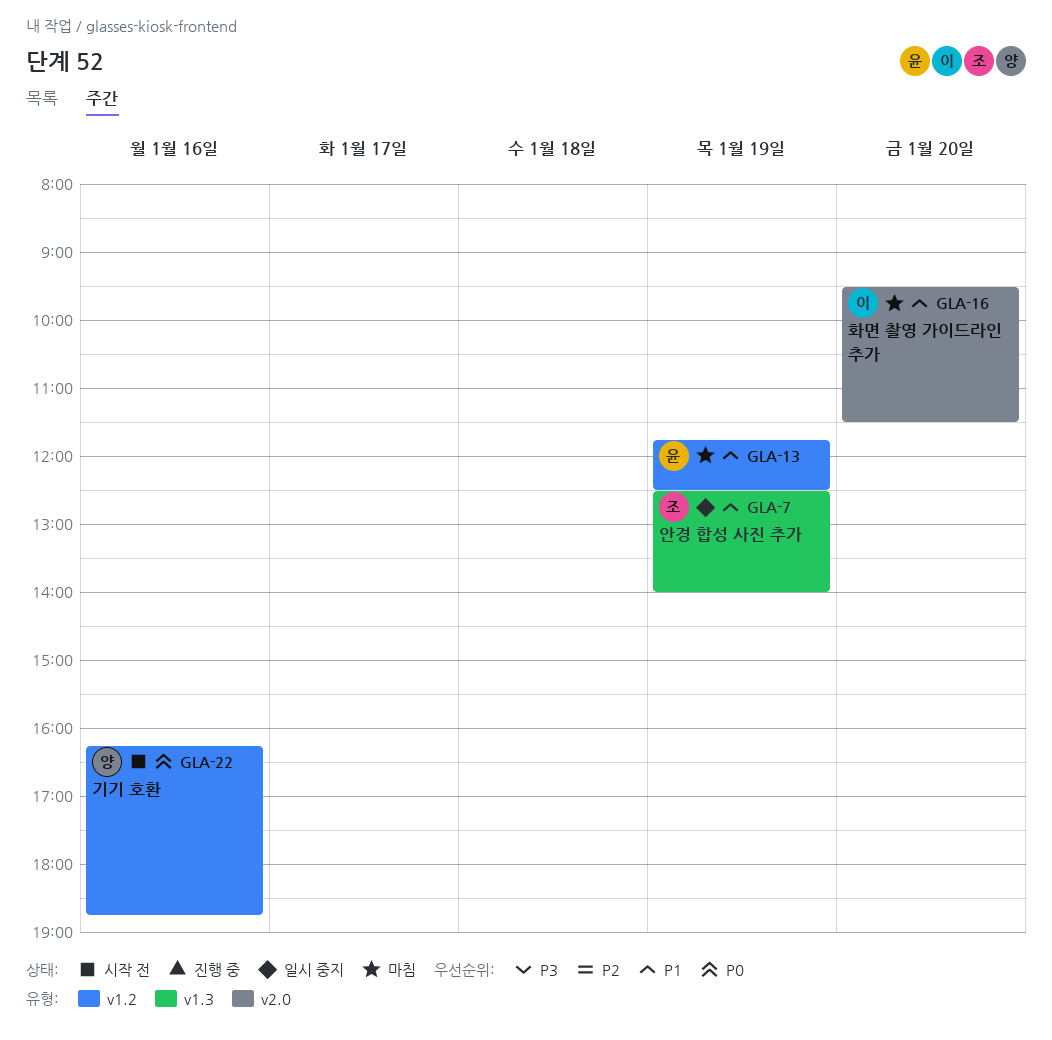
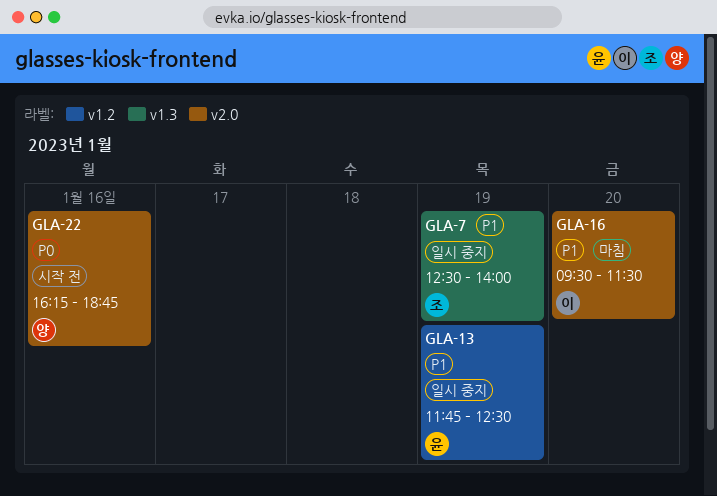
GLA-13, status: 마침 -> 일시 중지
GLA-22, label: v1.2 -> v2.0

